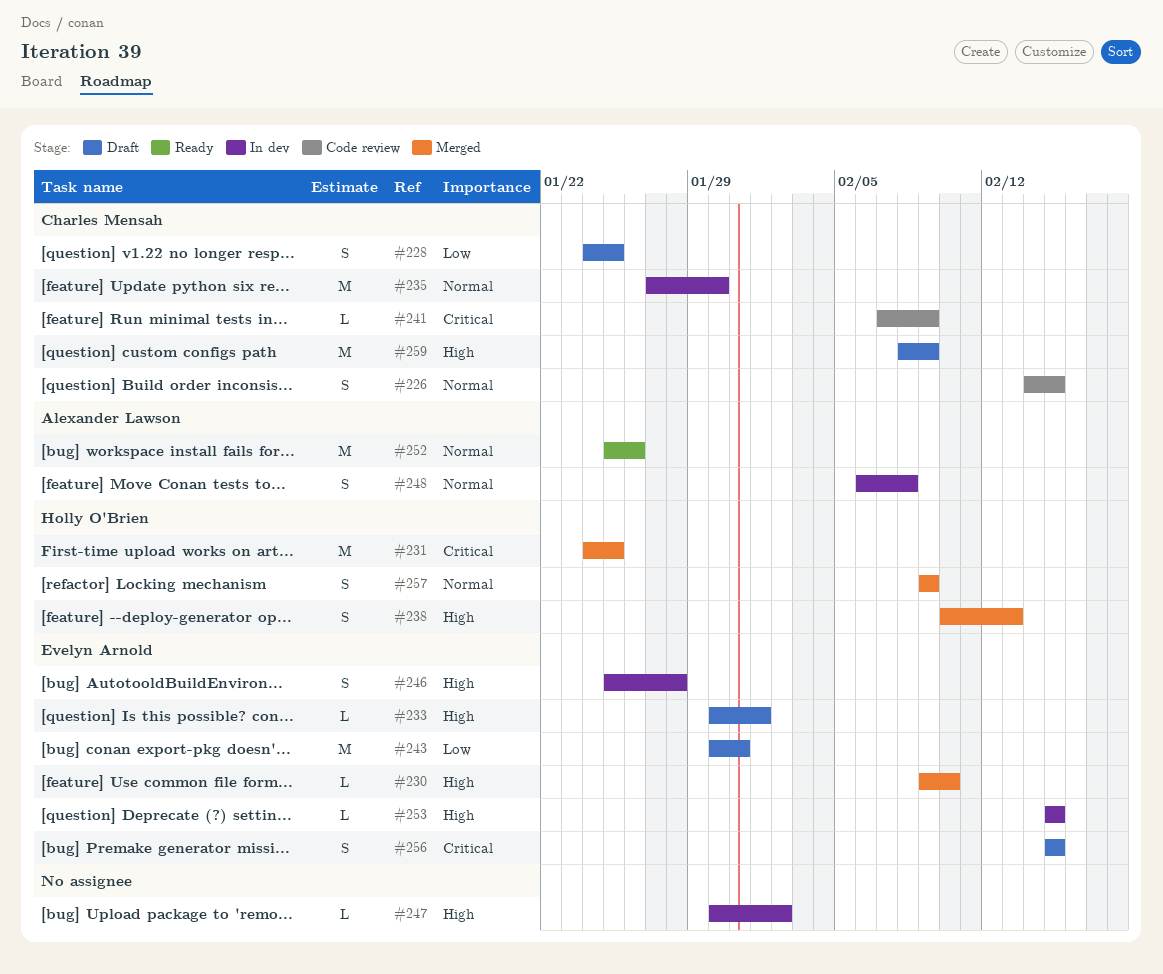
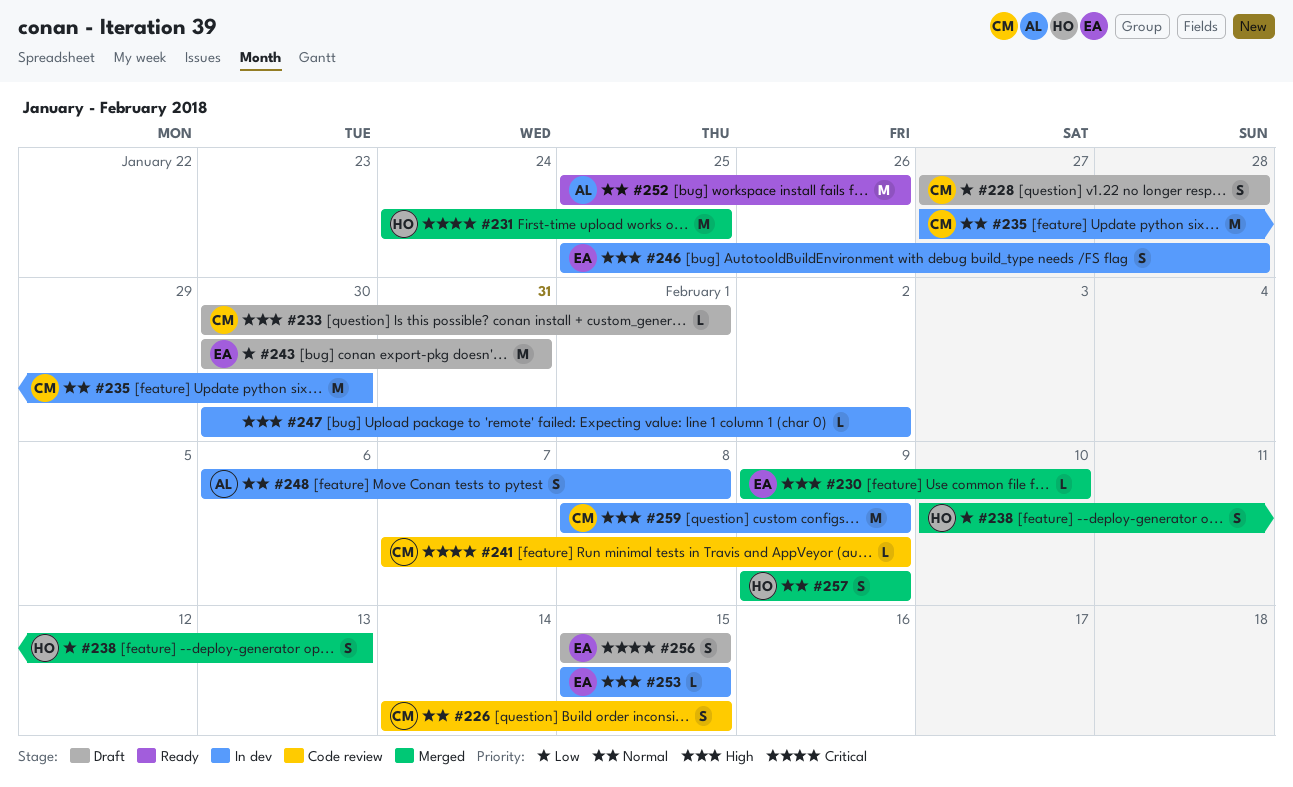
#228, start: Jan 24 -> Jan 27
#228, due: Jan 25 -> Jan 28
#233, owner: Evelyn Arnold -> Charles Mensah
#238, priority: High -> Low
#259, status: Draft -> In dev

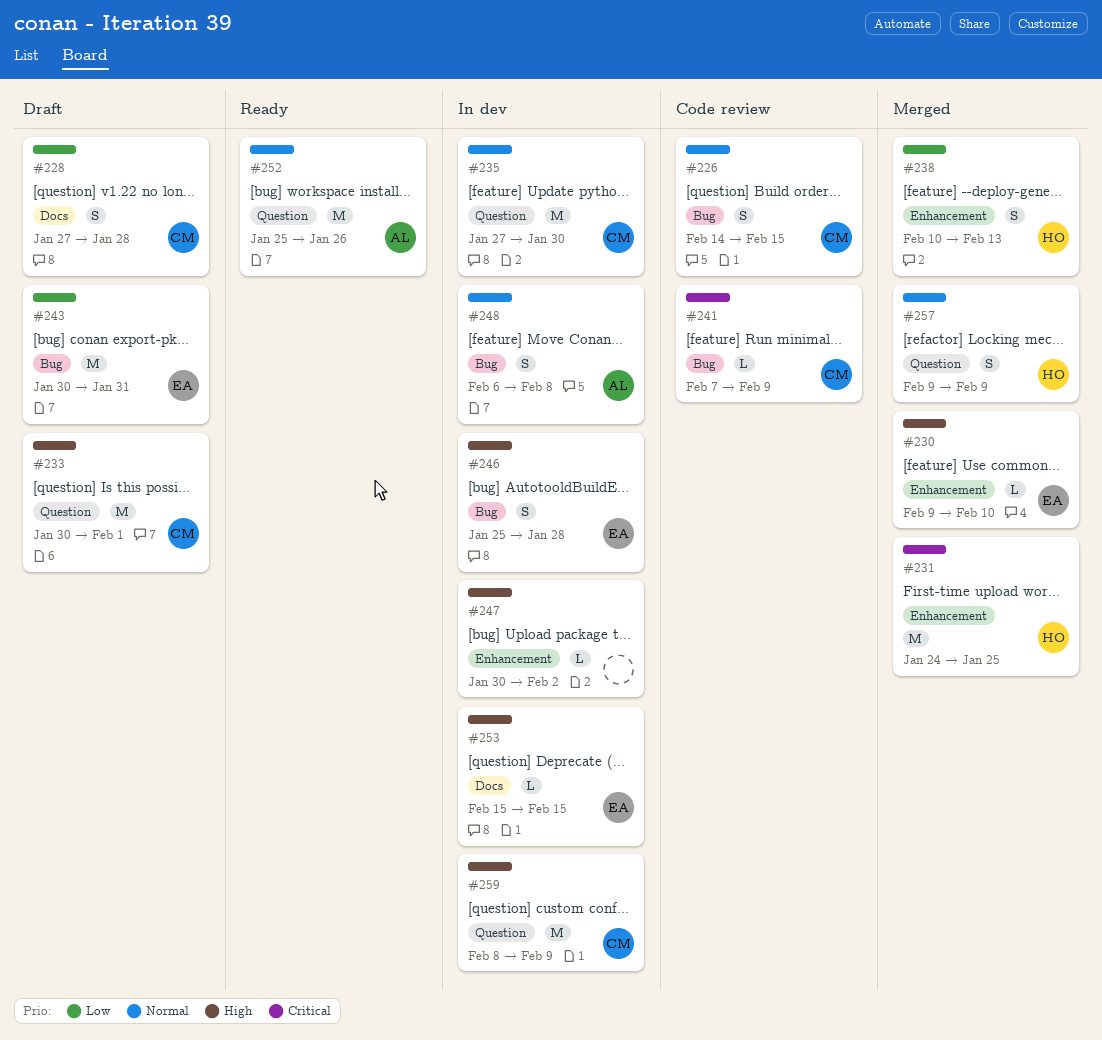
#233, estimate: L -> M
#256: present -> none

